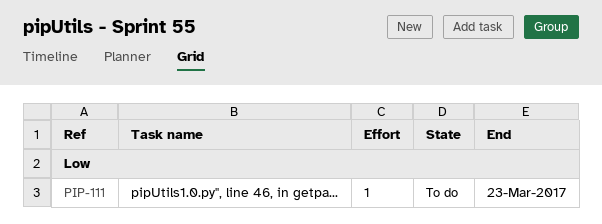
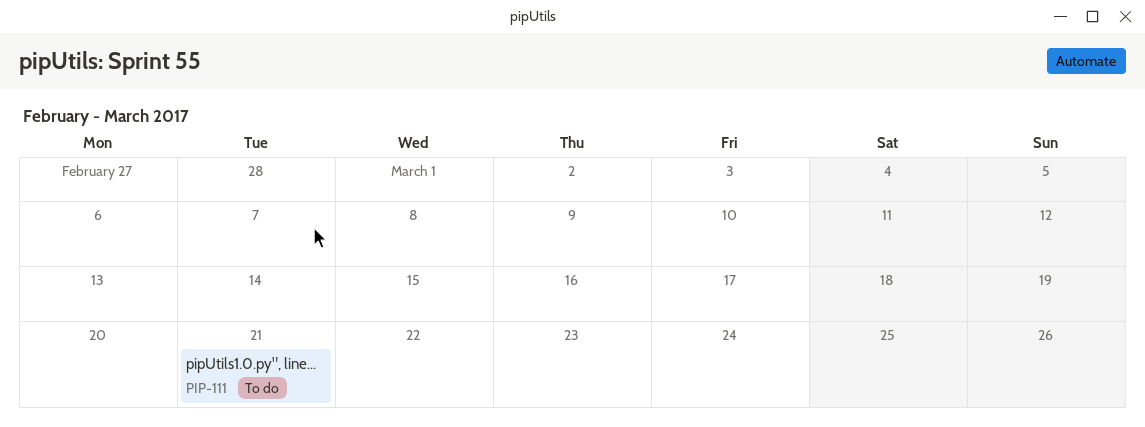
PIP-111, due: Mar 23 -> Mar 21

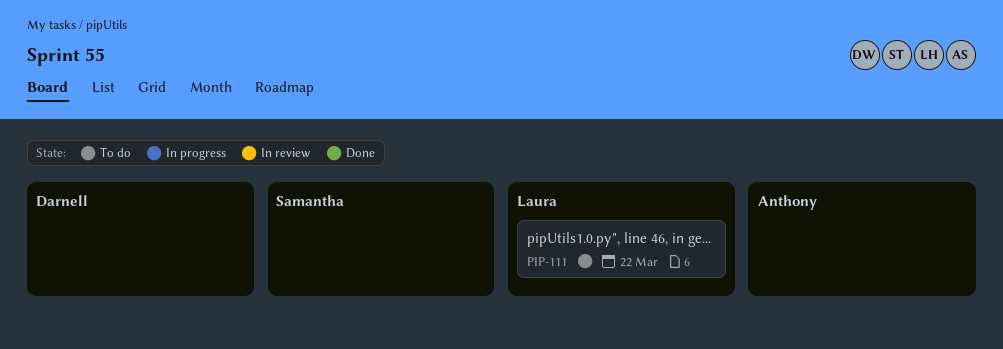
PIP-111, due: Mar 21 -> Mar 22

